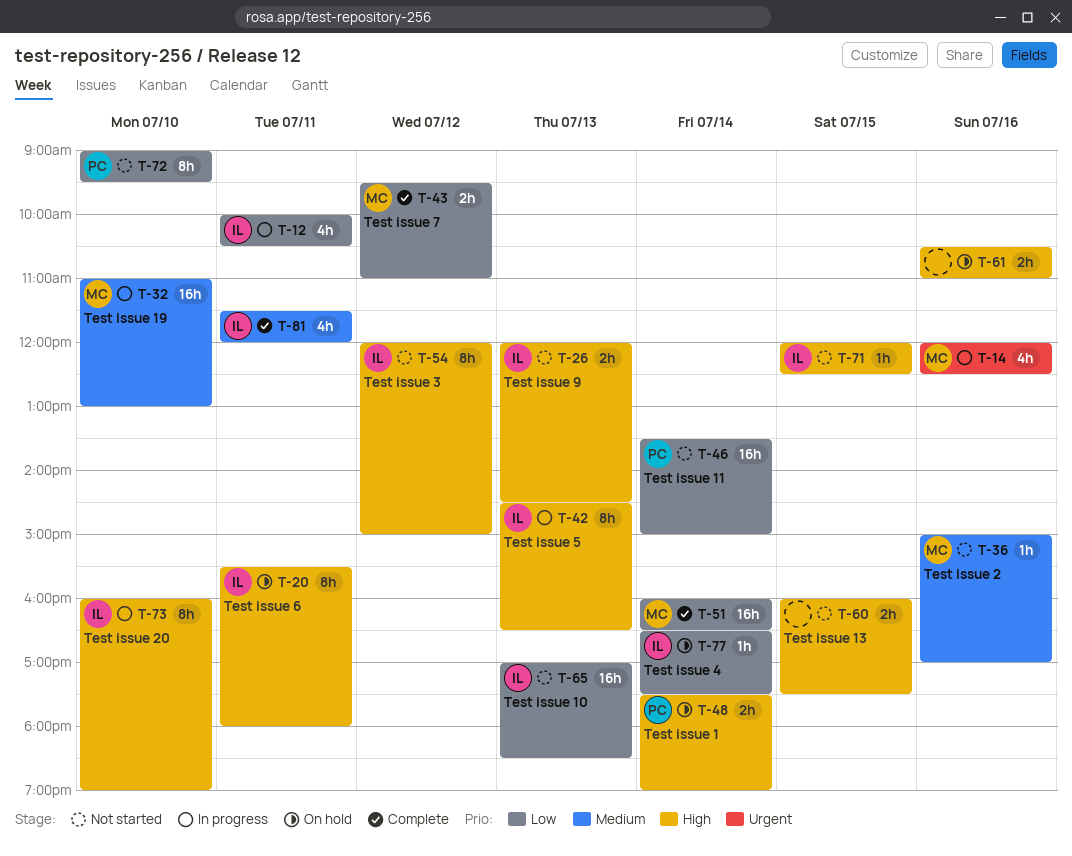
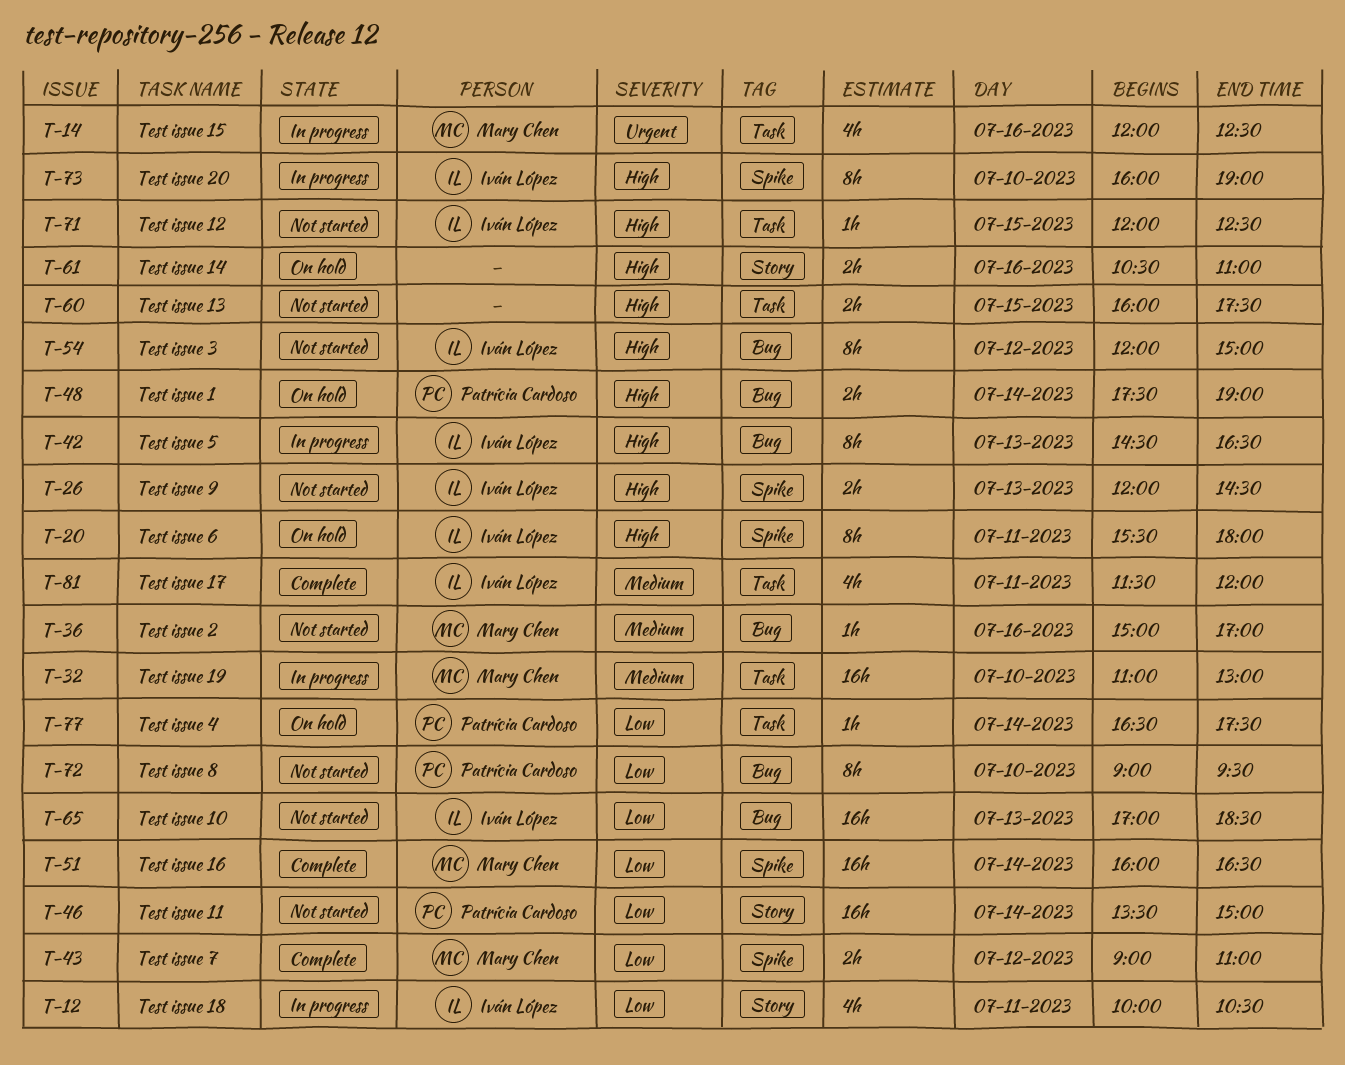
T-43, begins: 09:30 -> 09:00
T-77, owner: Iván López -> Patrícia Cardoso

